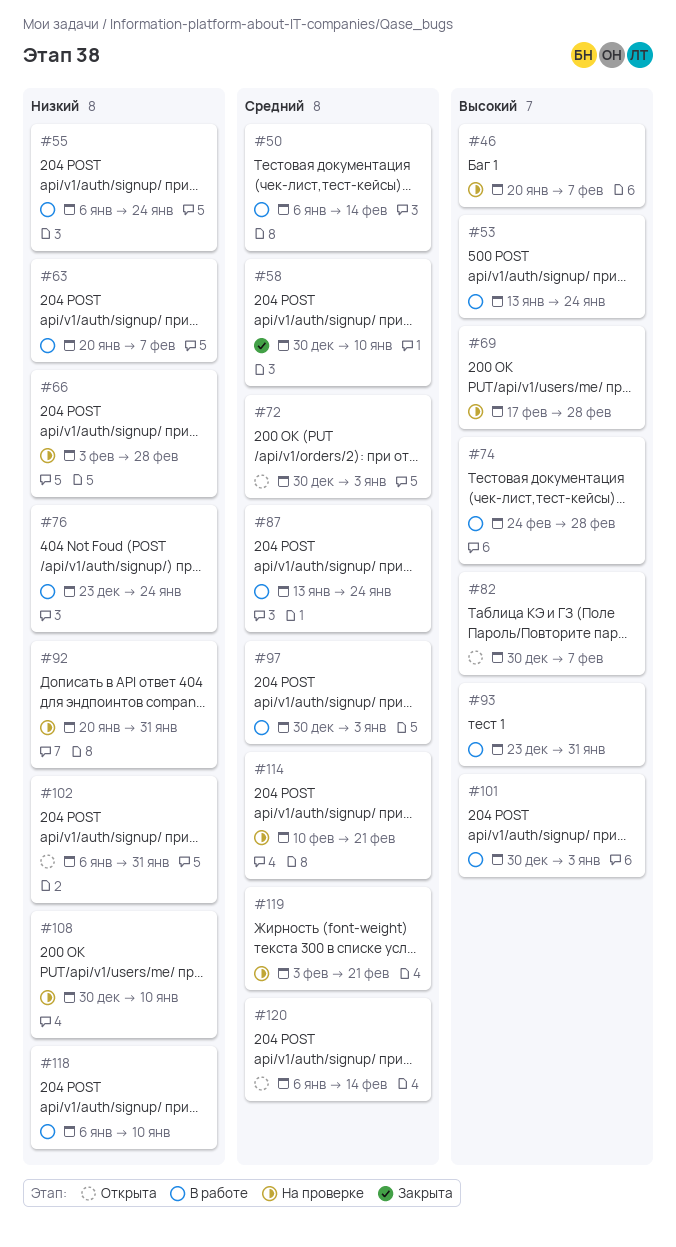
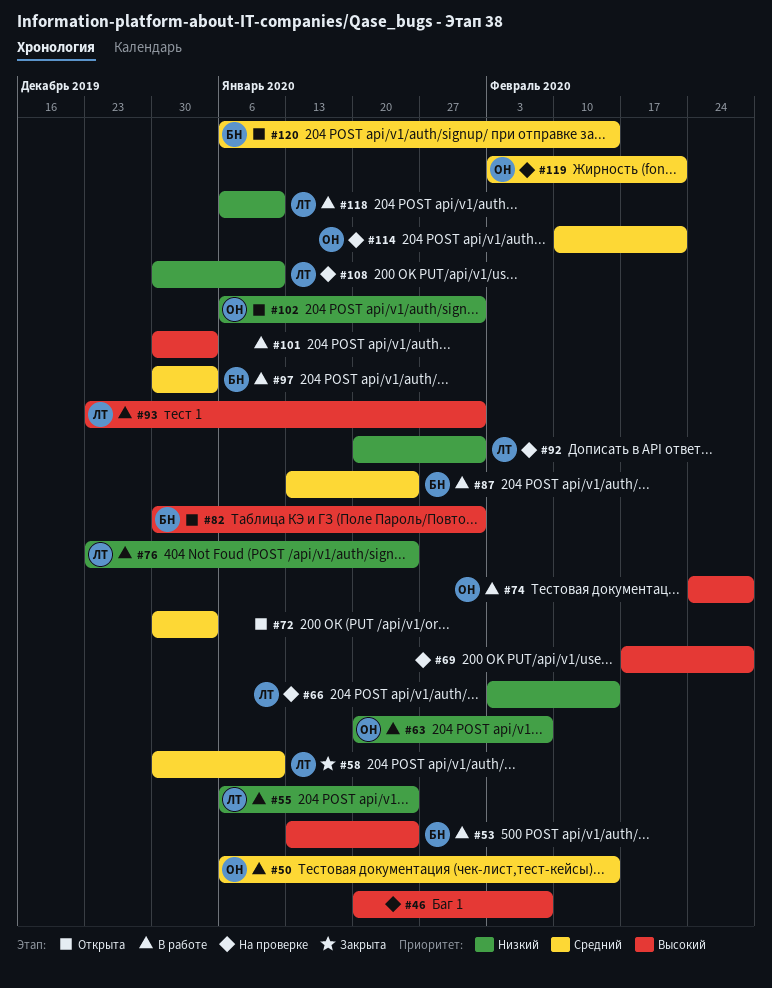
#66, due: Feb 28 -> Feb 14
#82, due: Feb 7 -> Jan 31

